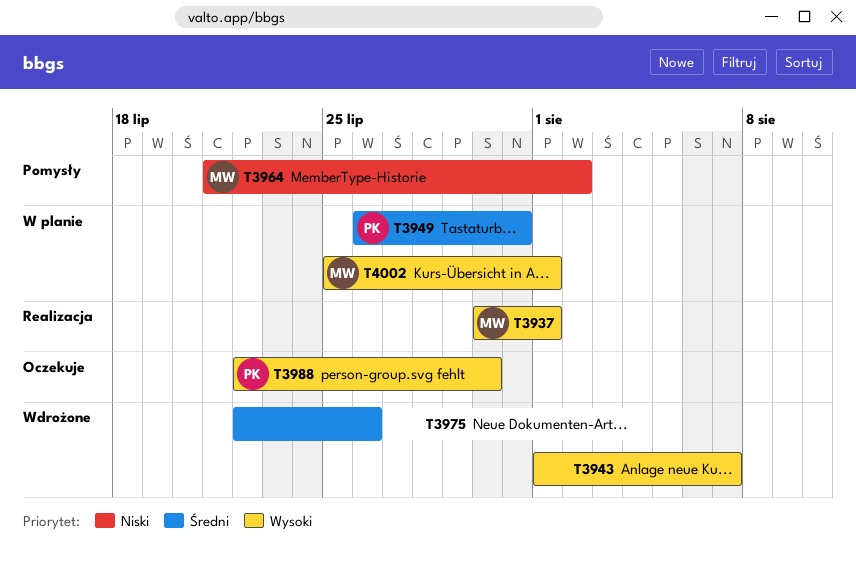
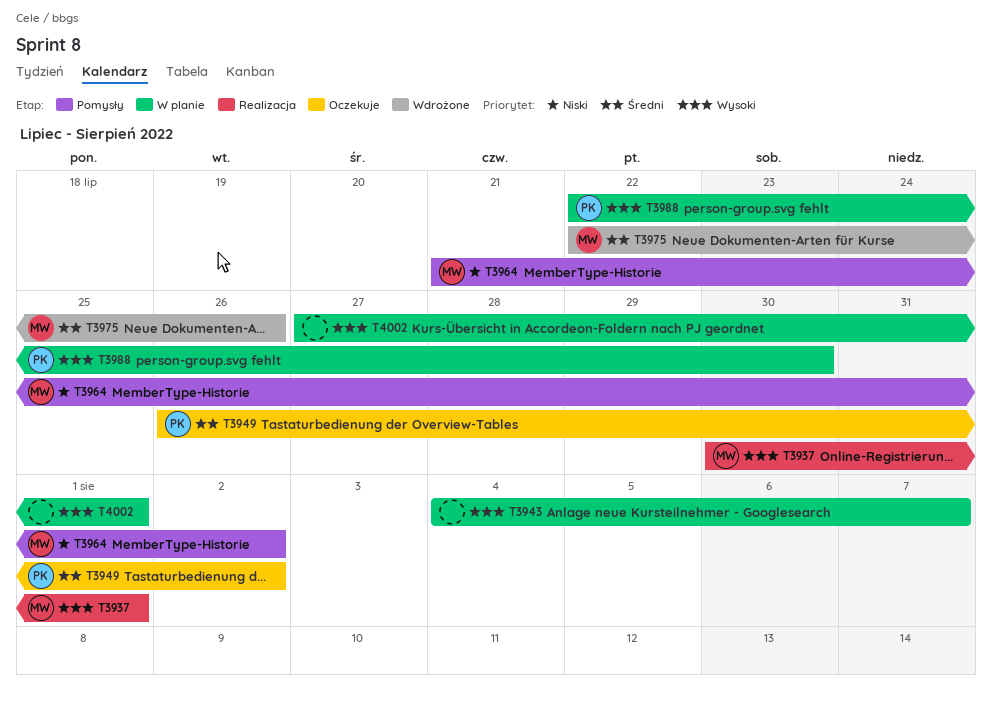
T3943, status: Wdrożone -> W planie
T3943, start: Aug 1 -> Aug 4
T3949, status: W planie -> Oczekuje
T3949, due: Jul 31 -> Aug 2
T3975, owner: none -> MW
T3988, status: Oczekuje -> W planie
T4002, owner: MW -> none
T4002, start: Jul 25 -> Jul 27

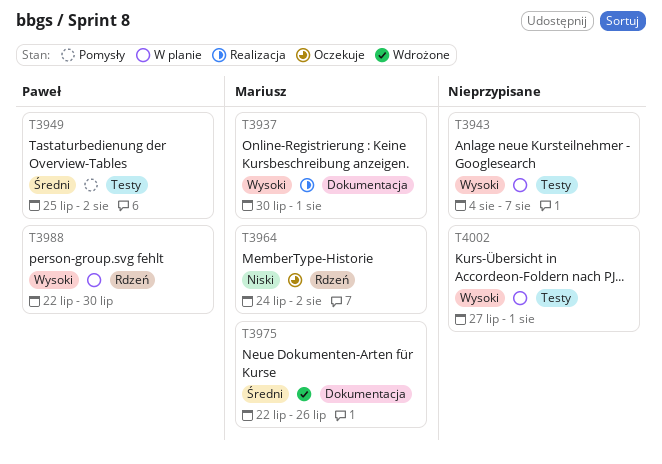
T3949, status: Oczekuje -> Pomysły
T3949, start: Jul 26 -> Jul 25
T3964, status: Pomysły -> Oczekuje
T3964, start: Jul 21 -> Jul 24

